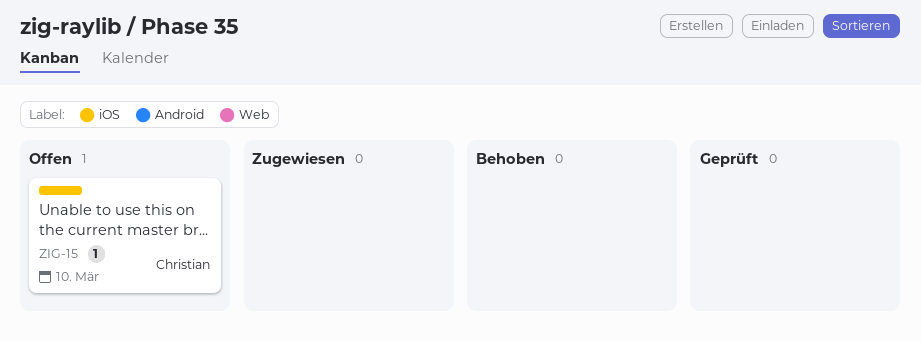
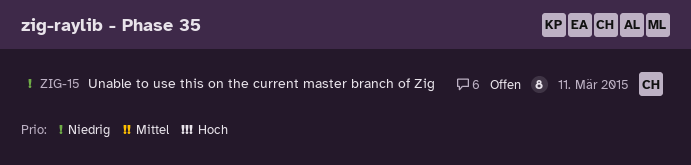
ZIG-15, estimate: 1 -> 8
ZIG-15, due: Mar 10 -> Mar 11

